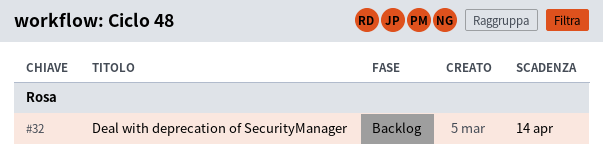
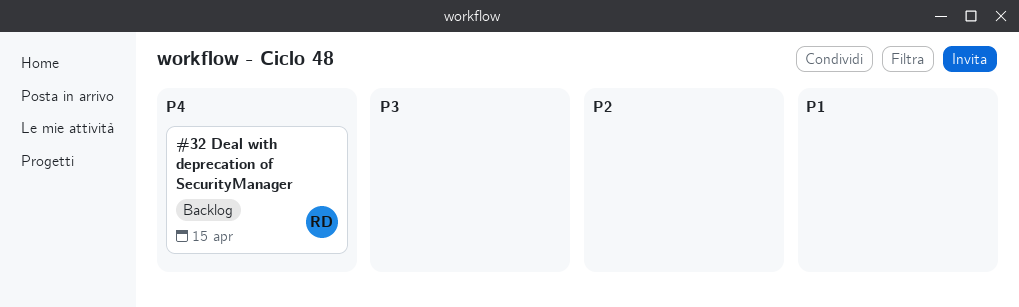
#32, due: Apr 14 -> Apr 15

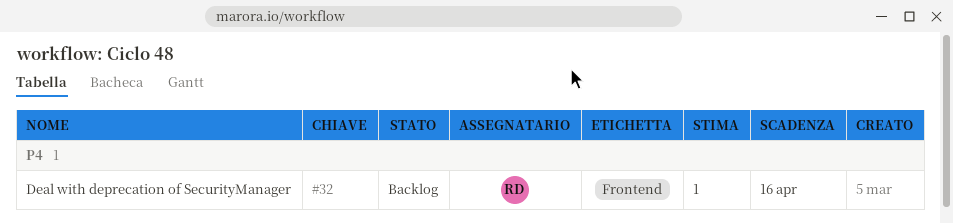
#32, due: Apr 15 -> Apr 16

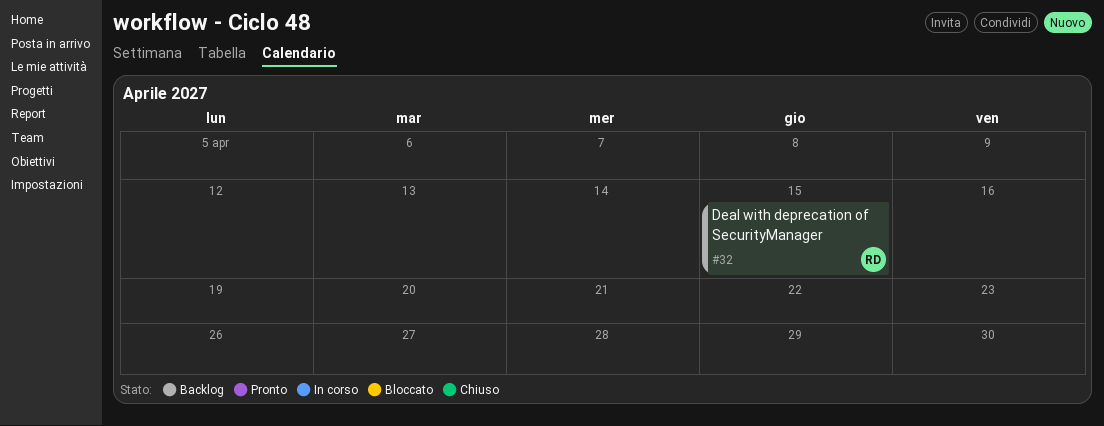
#32, due: Apr 16 -> Apr 15

